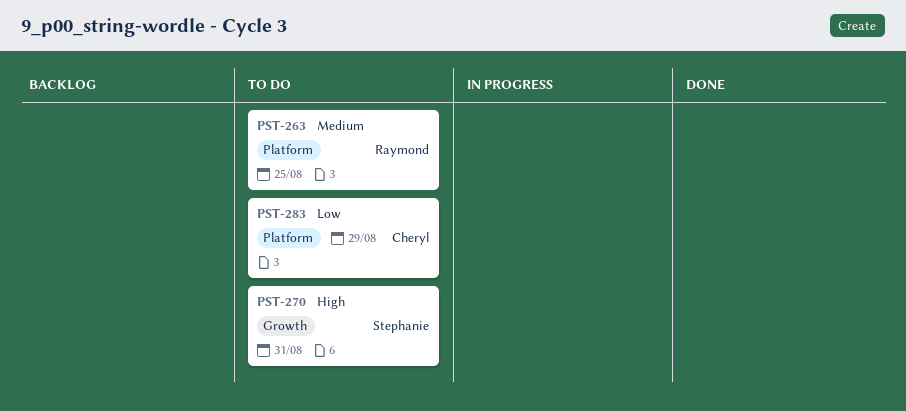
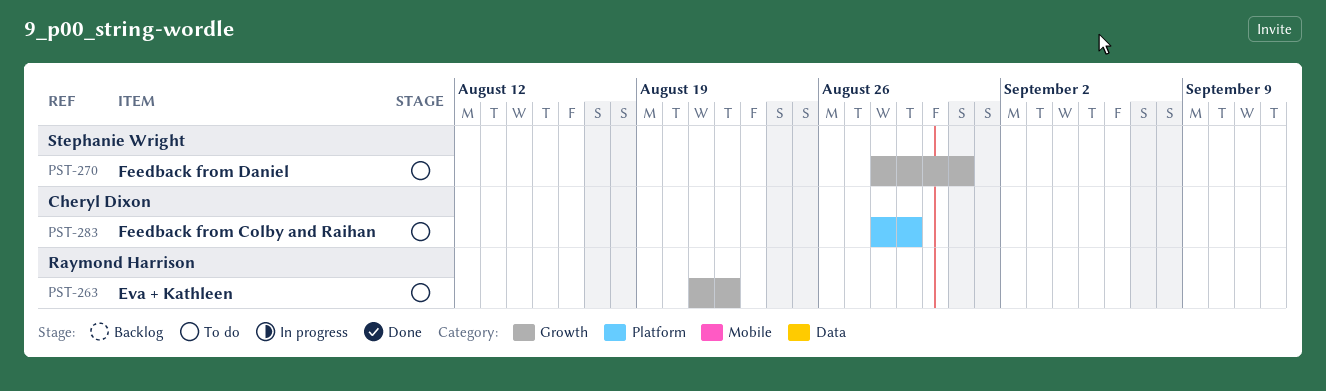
PST-263, label: Platform -> Growth
PST-263, due: Aug 25 -> Aug 22

